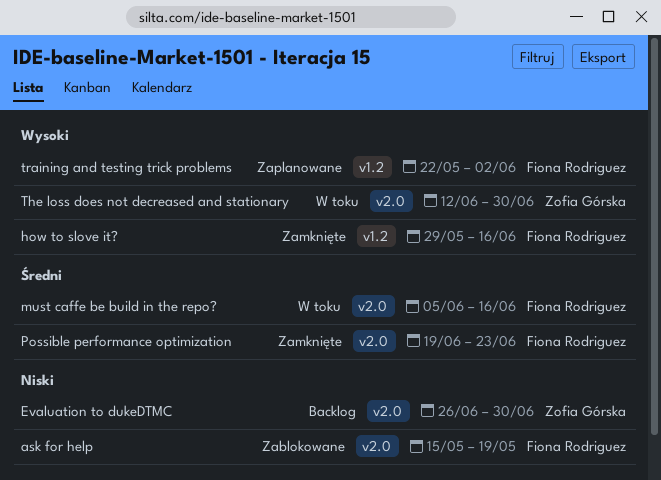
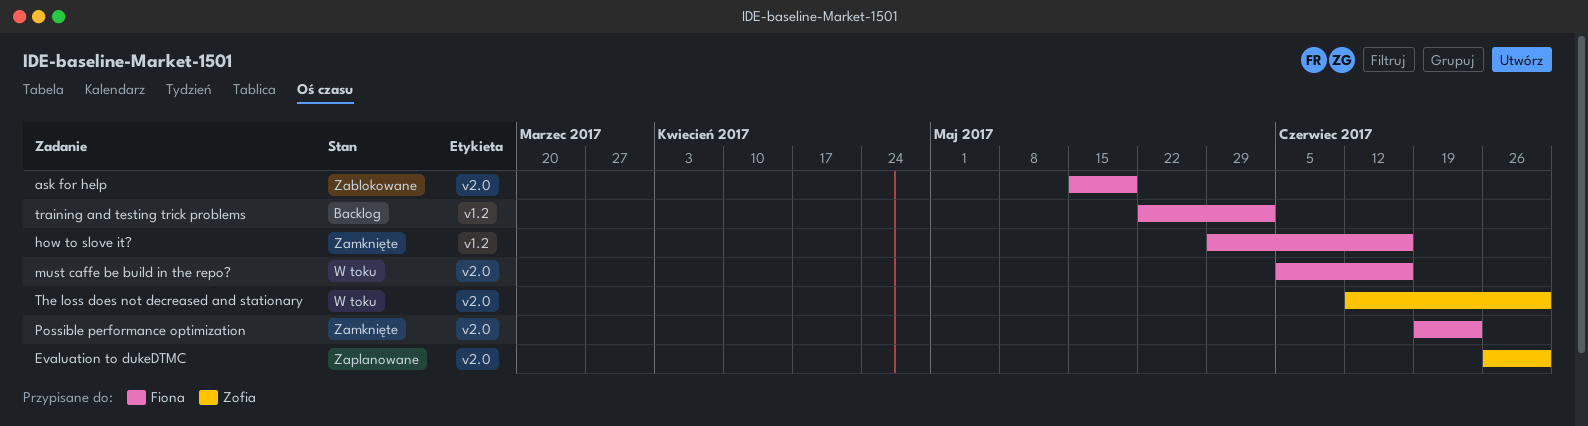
Evaluation to dukeDTMC, status: Backlog -> Zaplanowane
training and testing trick problems, status: Zaplanowane -> Backlog

